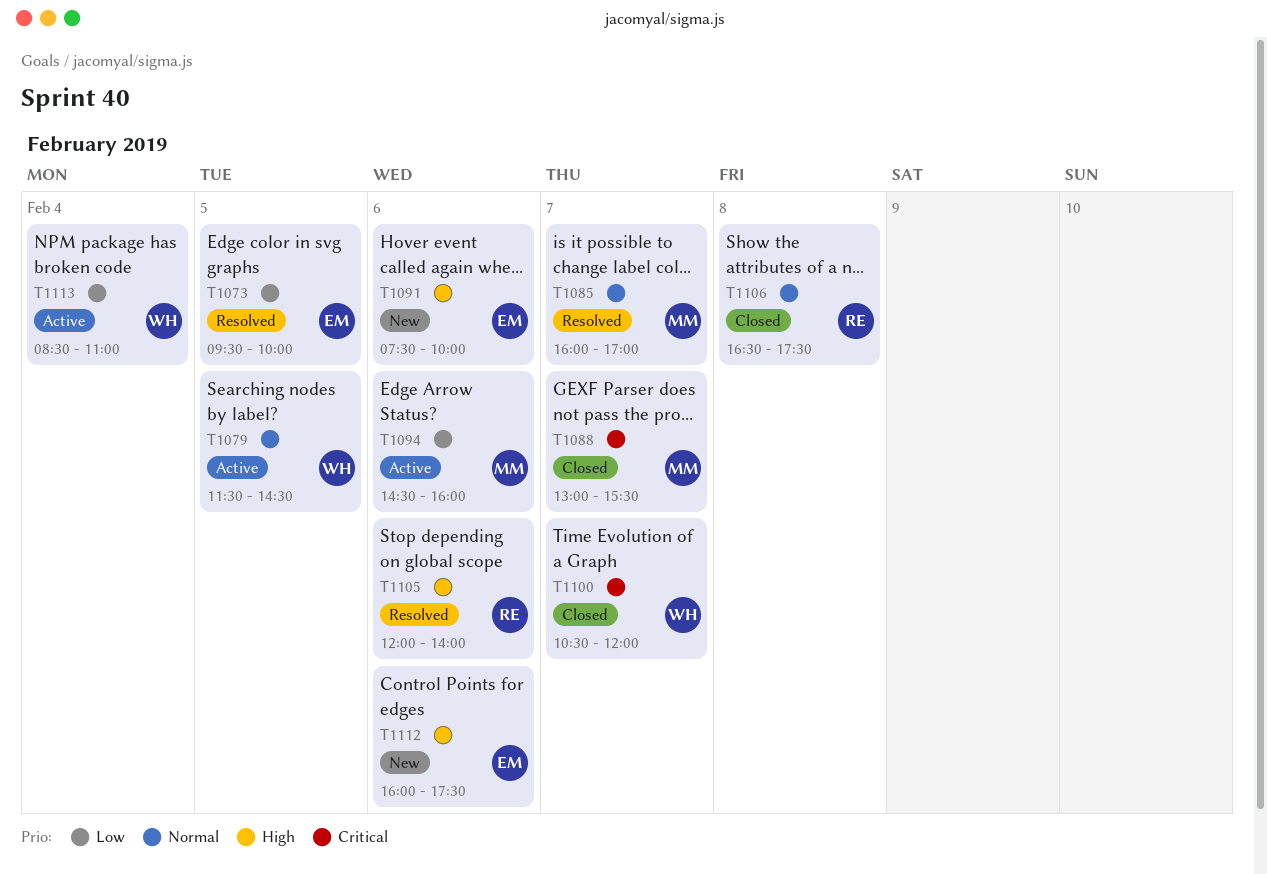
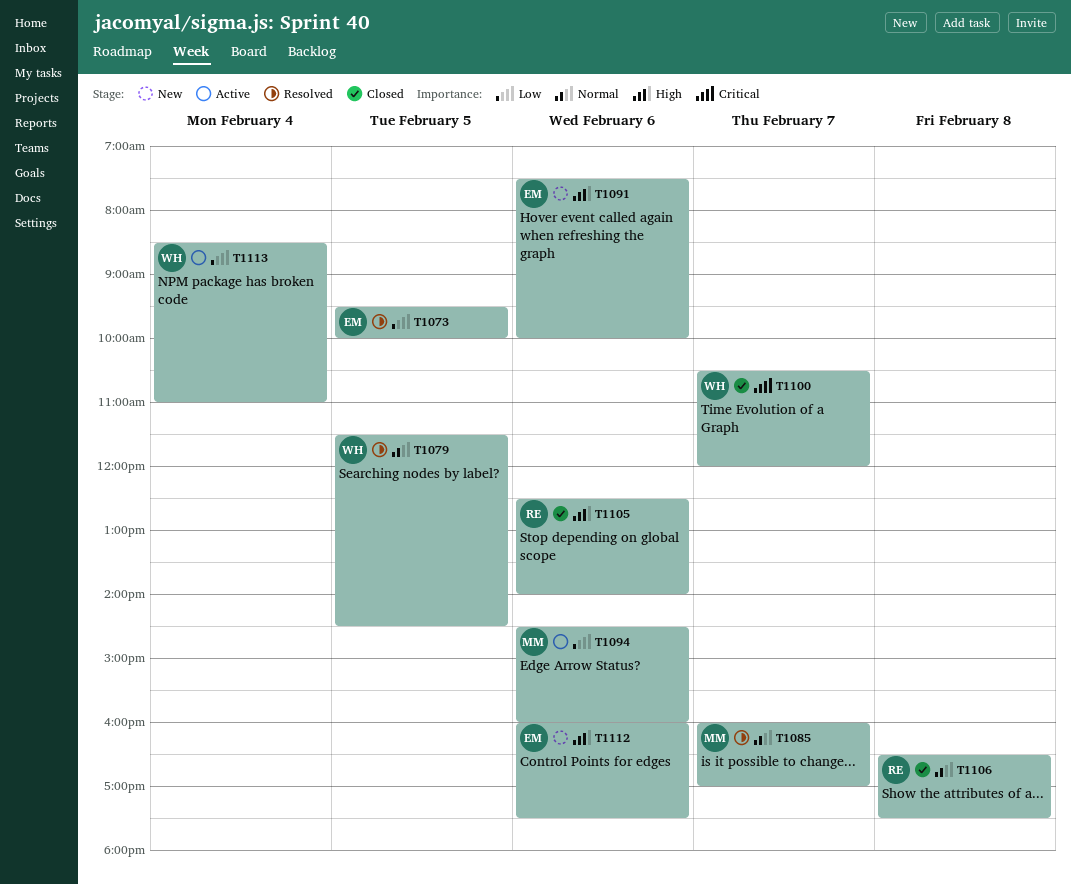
T1079, status: Active -> Resolved
T1088: present -> none
T1105, status: Resolved -> Closed
T1105, begins: 12:00 -> 12:30

